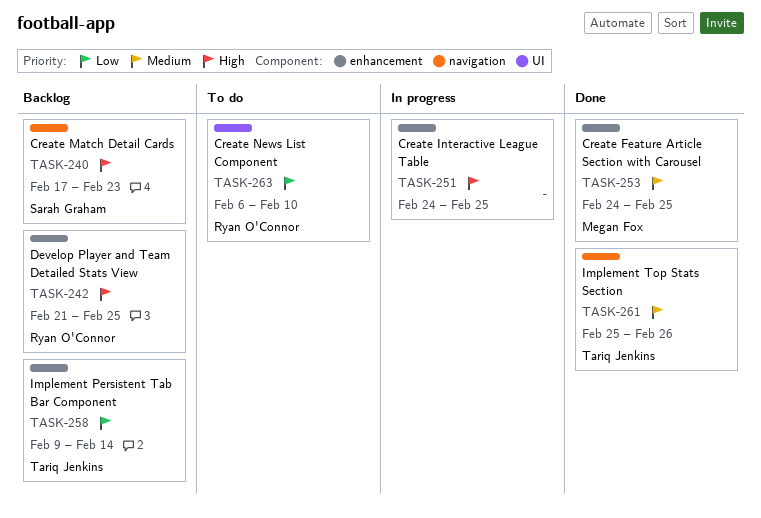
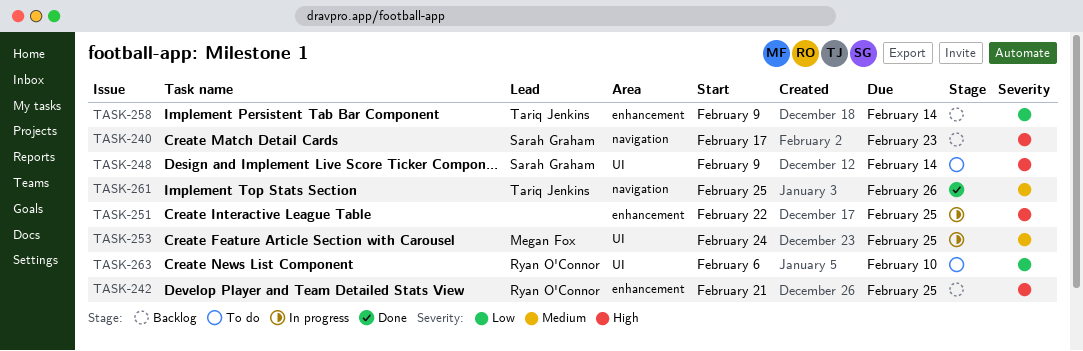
TASK-248: none -> present
TASK-251, start: Feb 24 -> Feb 22
TASK-253, status: Done -> In progress
TASK-253, label: enhancement -> UI

